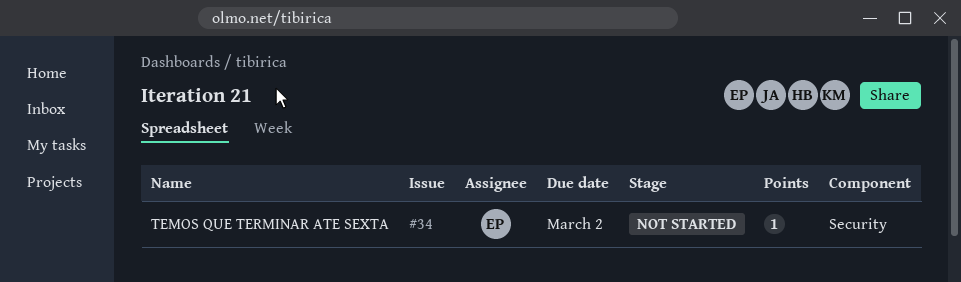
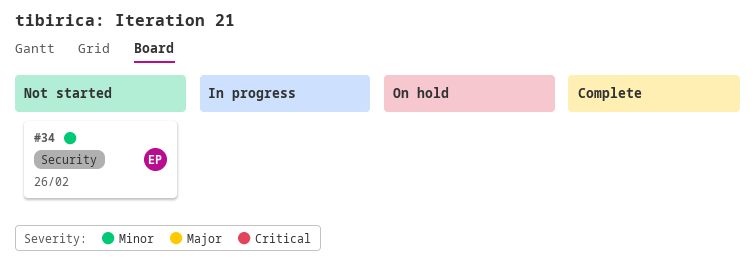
#34, due: Mar 2 -> Feb 26

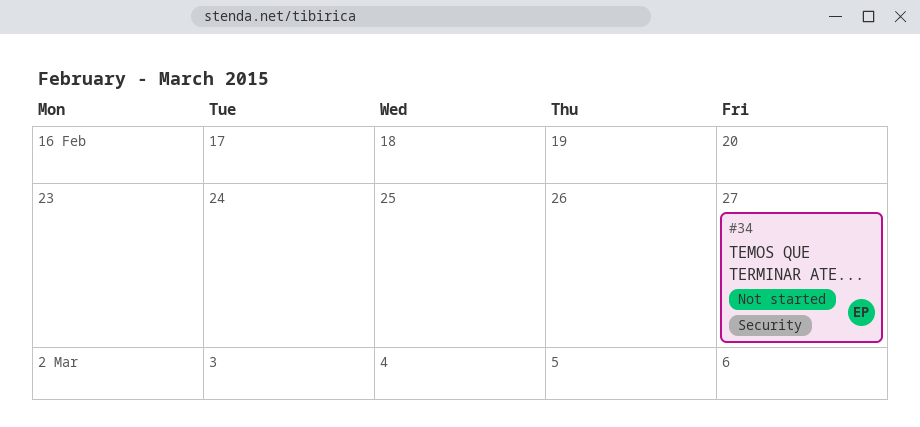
#34, due: Feb 26 -> Feb 27

